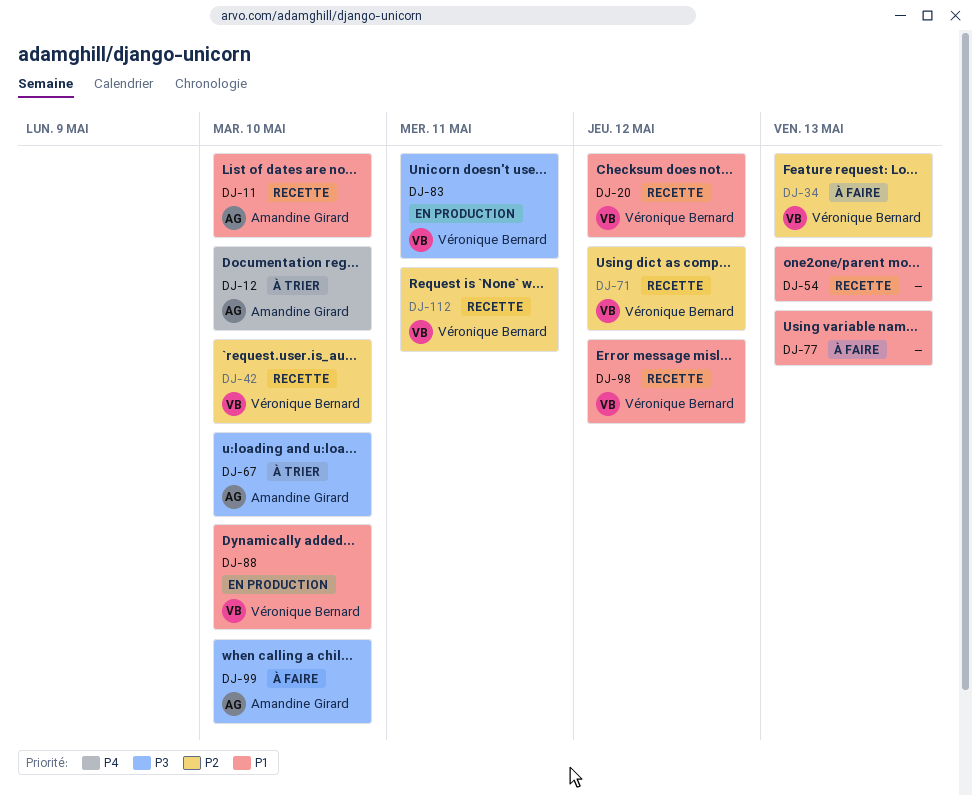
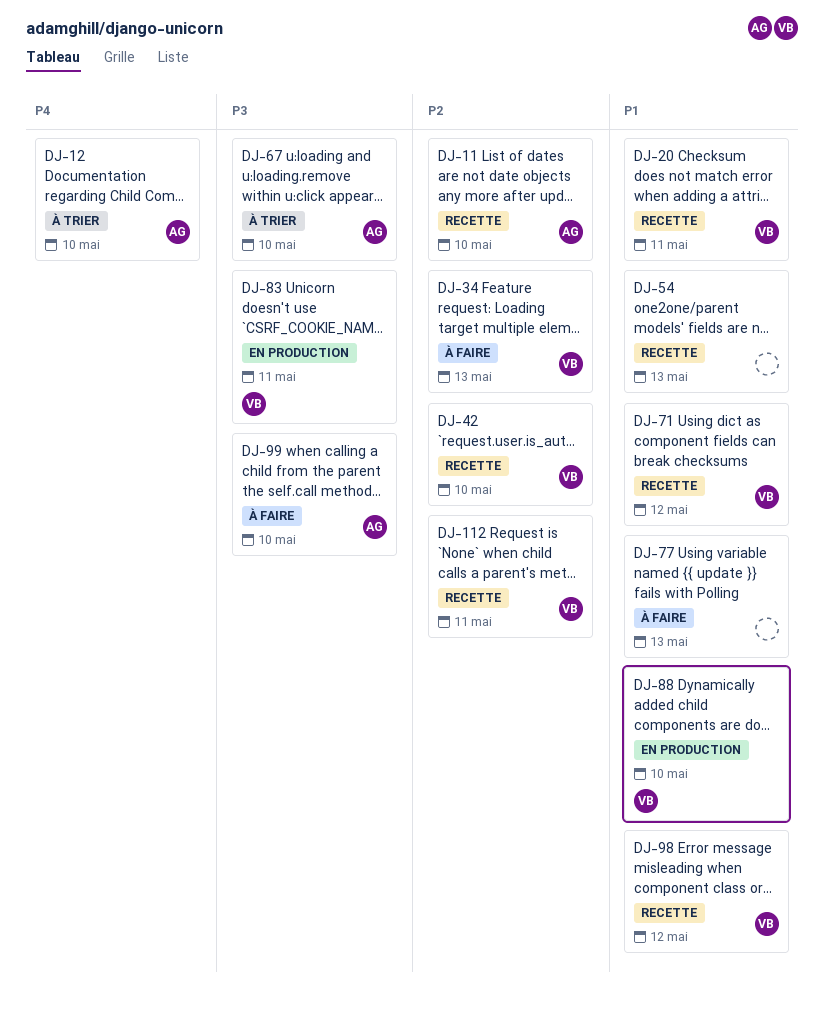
DJ-11, priority: P1 -> P2
DJ-20, due: May 12 -> May 11
DJ-71, priority: P2 -> P1

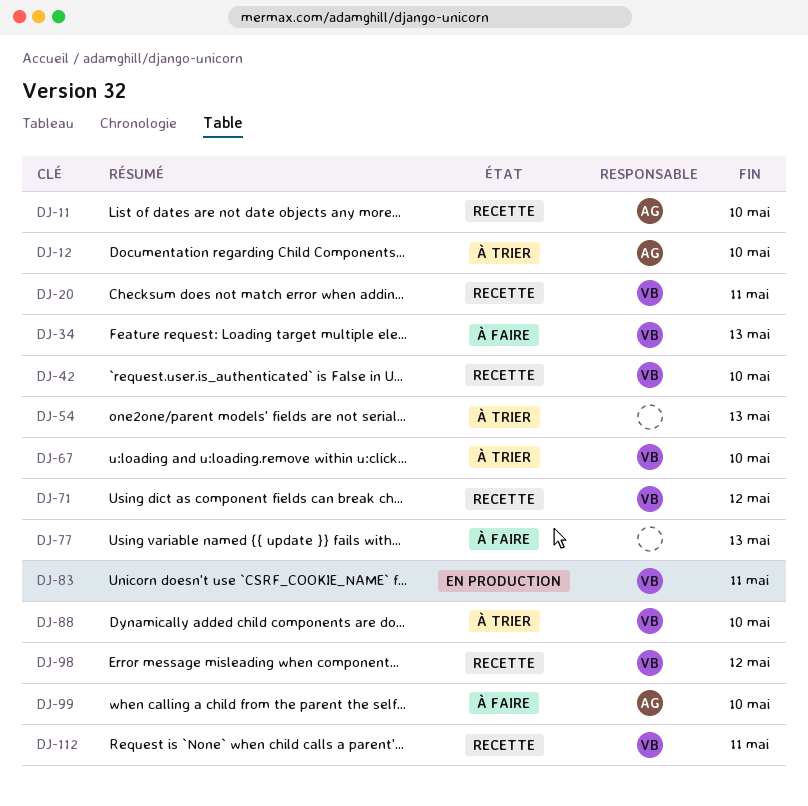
DJ-54, status: Recette -> À trier
DJ-67, owner: AG -> VB
DJ-88, status: En production -> À trier

